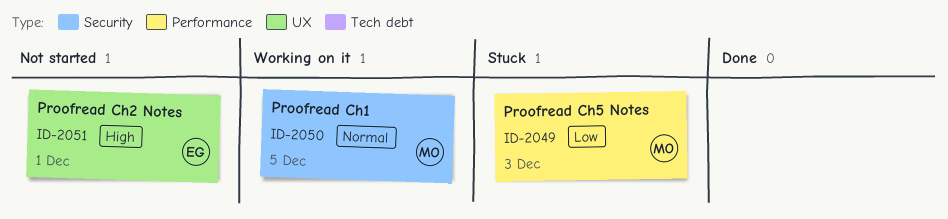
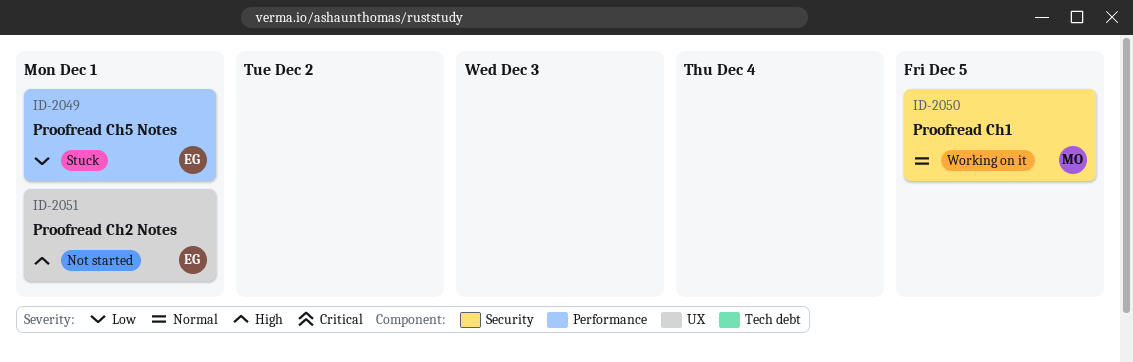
ID-2049, owner: MO -> EG
ID-2049, due: Dec 3 -> Dec 1

